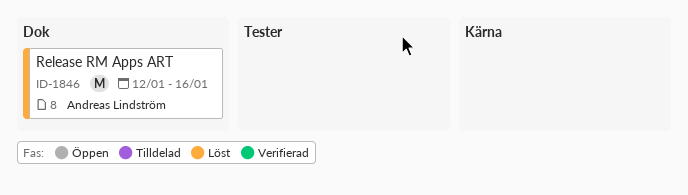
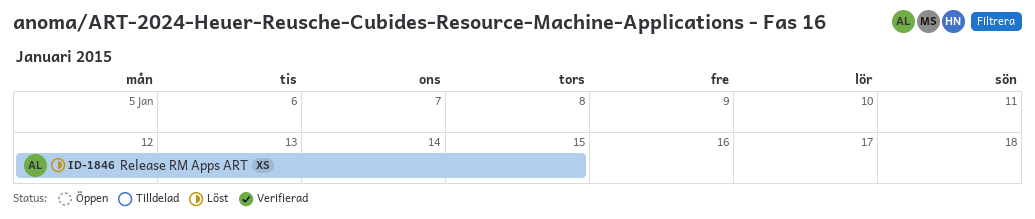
ID-1846, estimate: M -> XS
ID-1846, due: Jan 16 -> Jan 15

